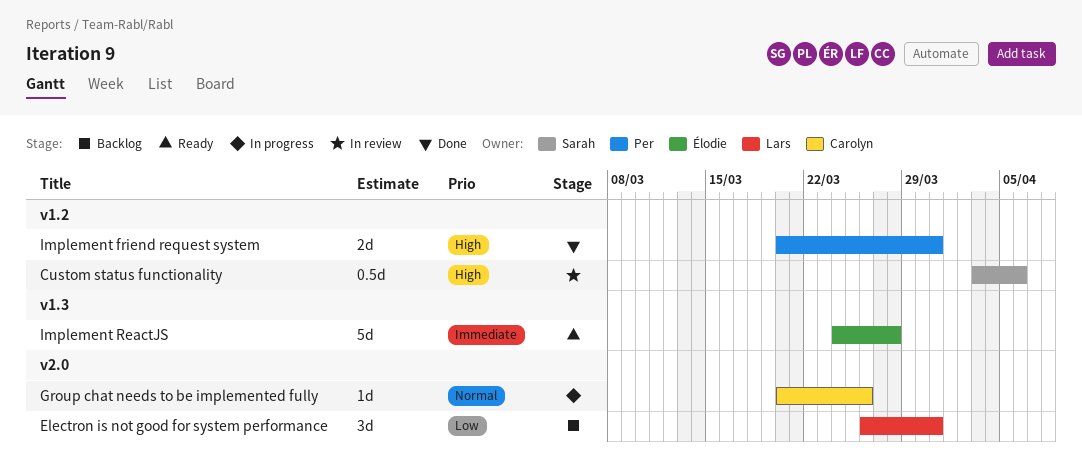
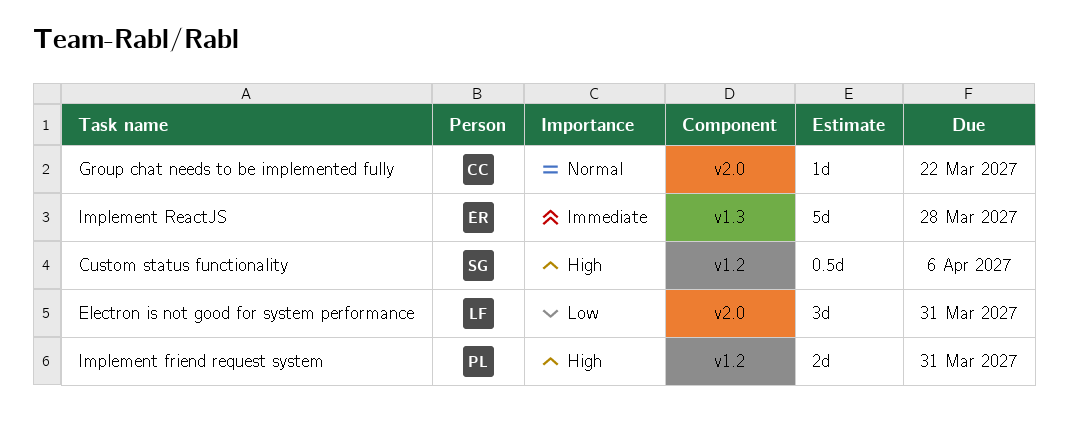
Group chat needs to be implemented fully, due: Mar 26 -> Mar 22

